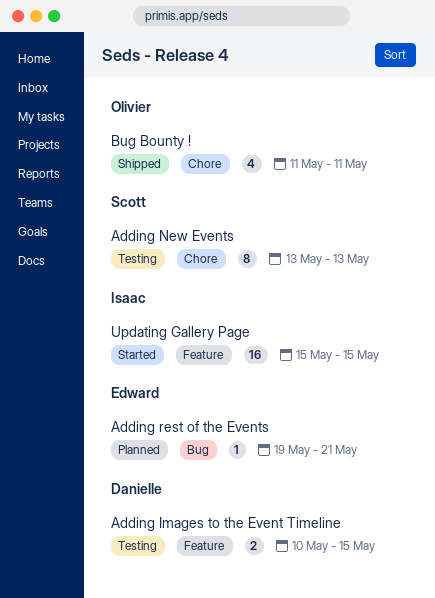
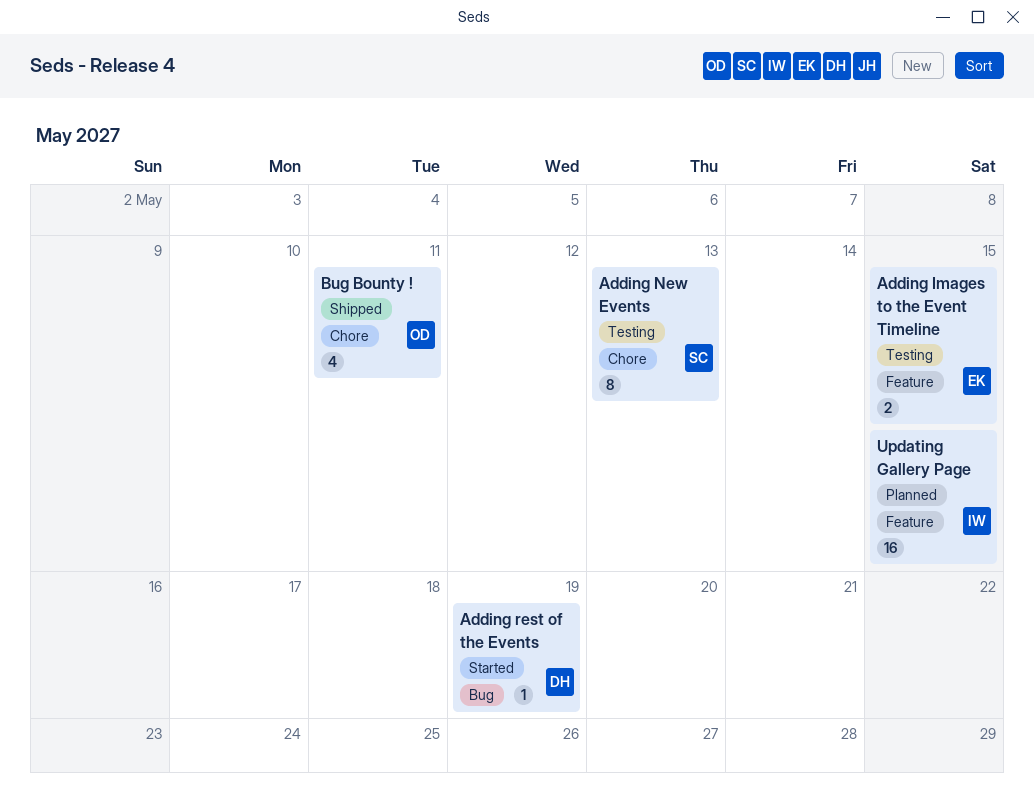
Adding Images to the Event Timeline, owner: Danielle -> Edward
Adding rest of the Events, status: Planned -> Started
Adding rest of the Events, owner: Edward -> Danielle
Adding rest of the Events, due: May 21 -> May 19
Updating Gallery Page, status: Started -> Planned

